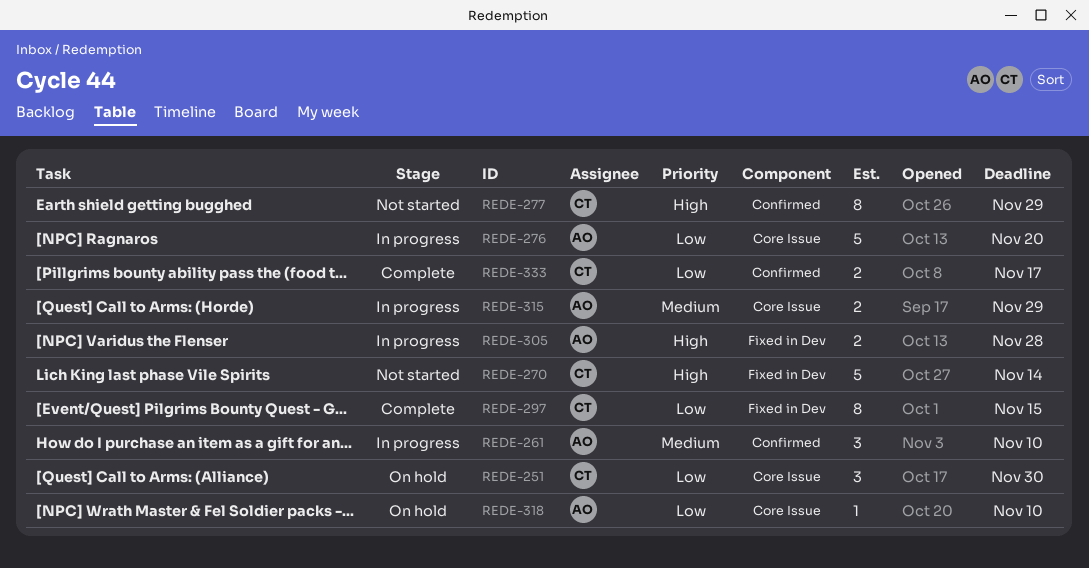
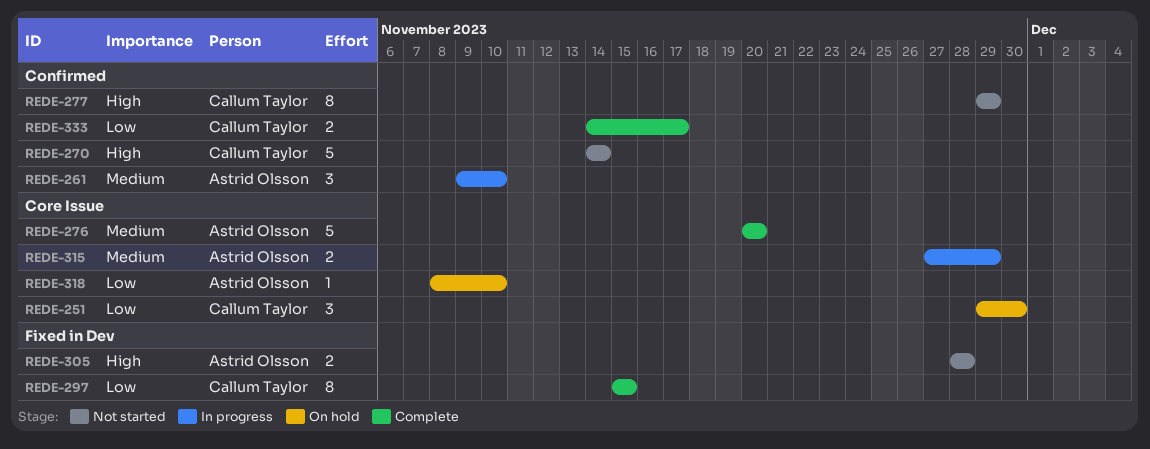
REDE-270, label: Fixed in Dev -> Confirmed
REDE-276, status: In progress -> Complete
REDE-276, priority: Low -> Medium
REDE-305, status: In progress -> Not started

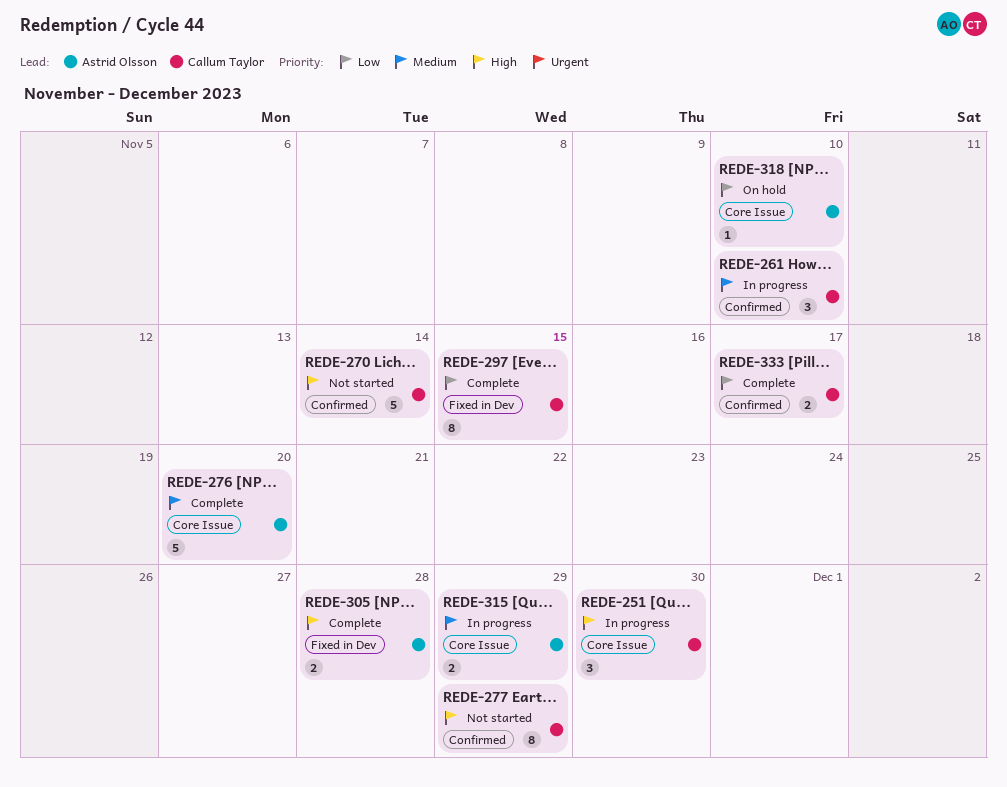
REDE-251, status: On hold -> In progress
REDE-251, priority: Low -> High
REDE-261, owner: Astrid Olsson -> Callum Taylor
REDE-305, status: Not started -> Complete

